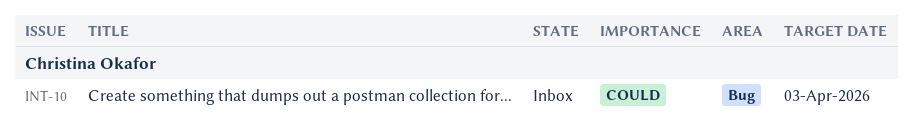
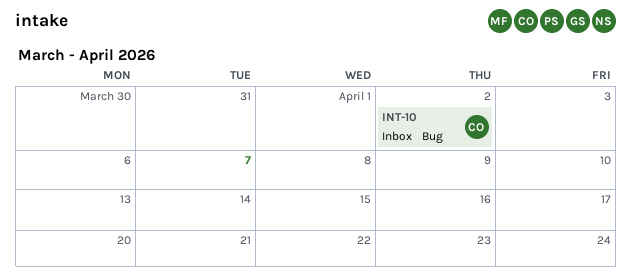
INT-10, due: Apr 3 -> Apr 2

